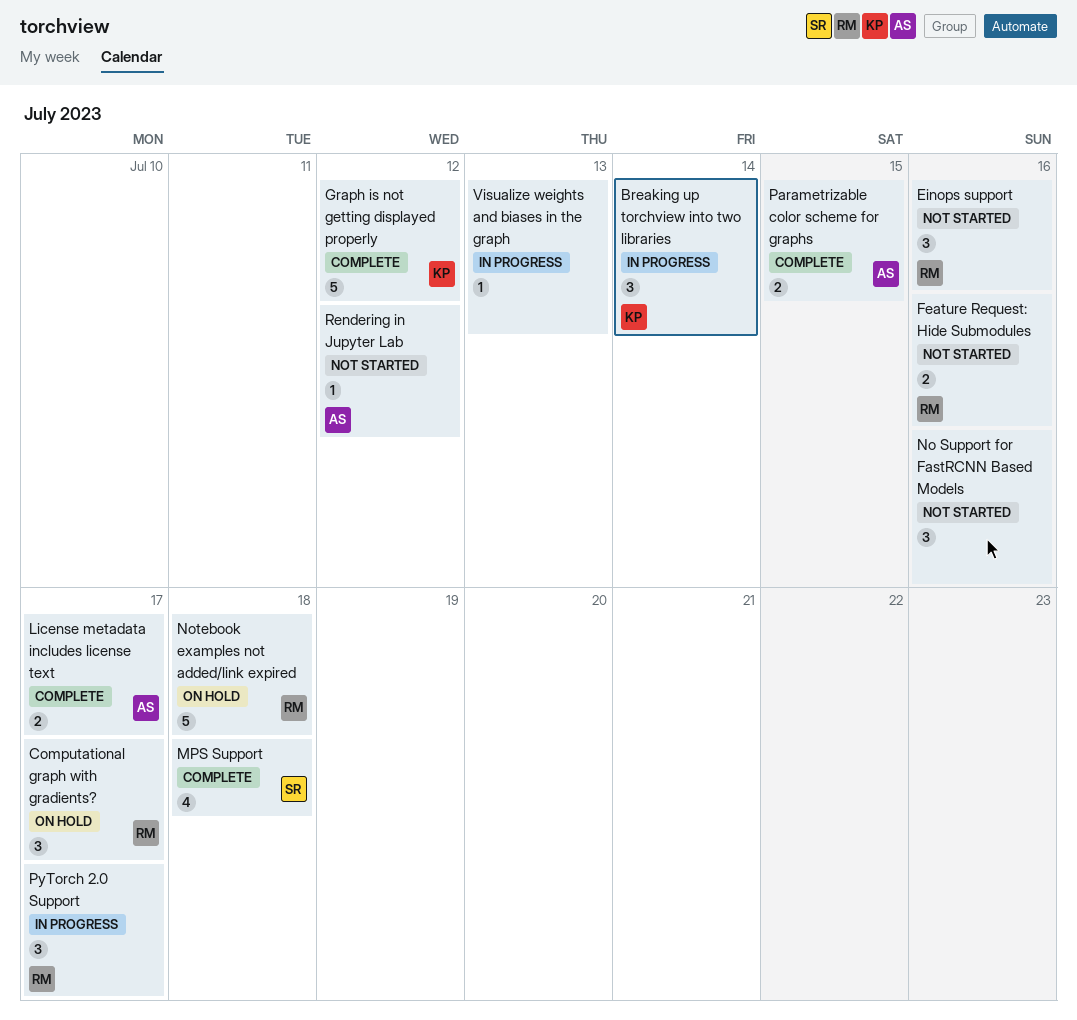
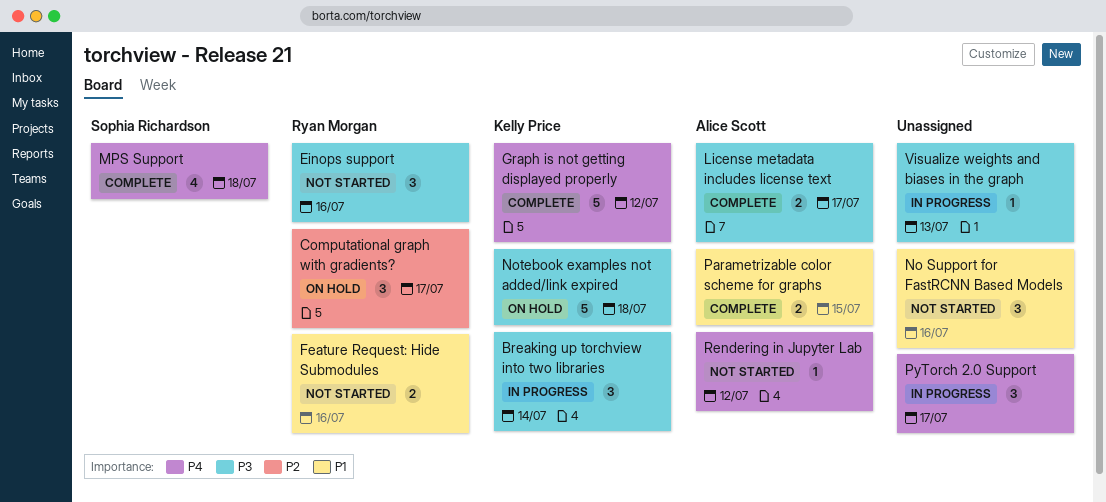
Notebook examples not added/link expired, owner: Ryan Morgan -> Kelly Price
PyTorch 2.0 Support, owner: Ryan Morgan -> none

